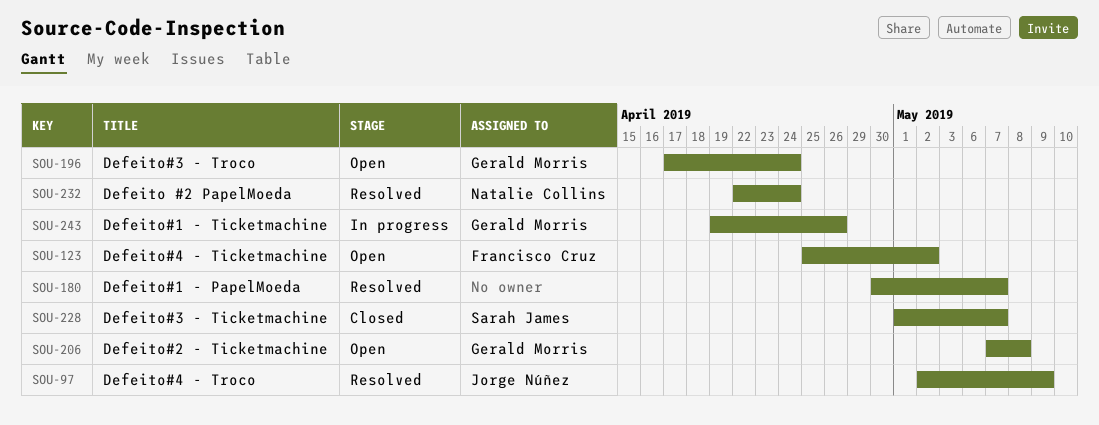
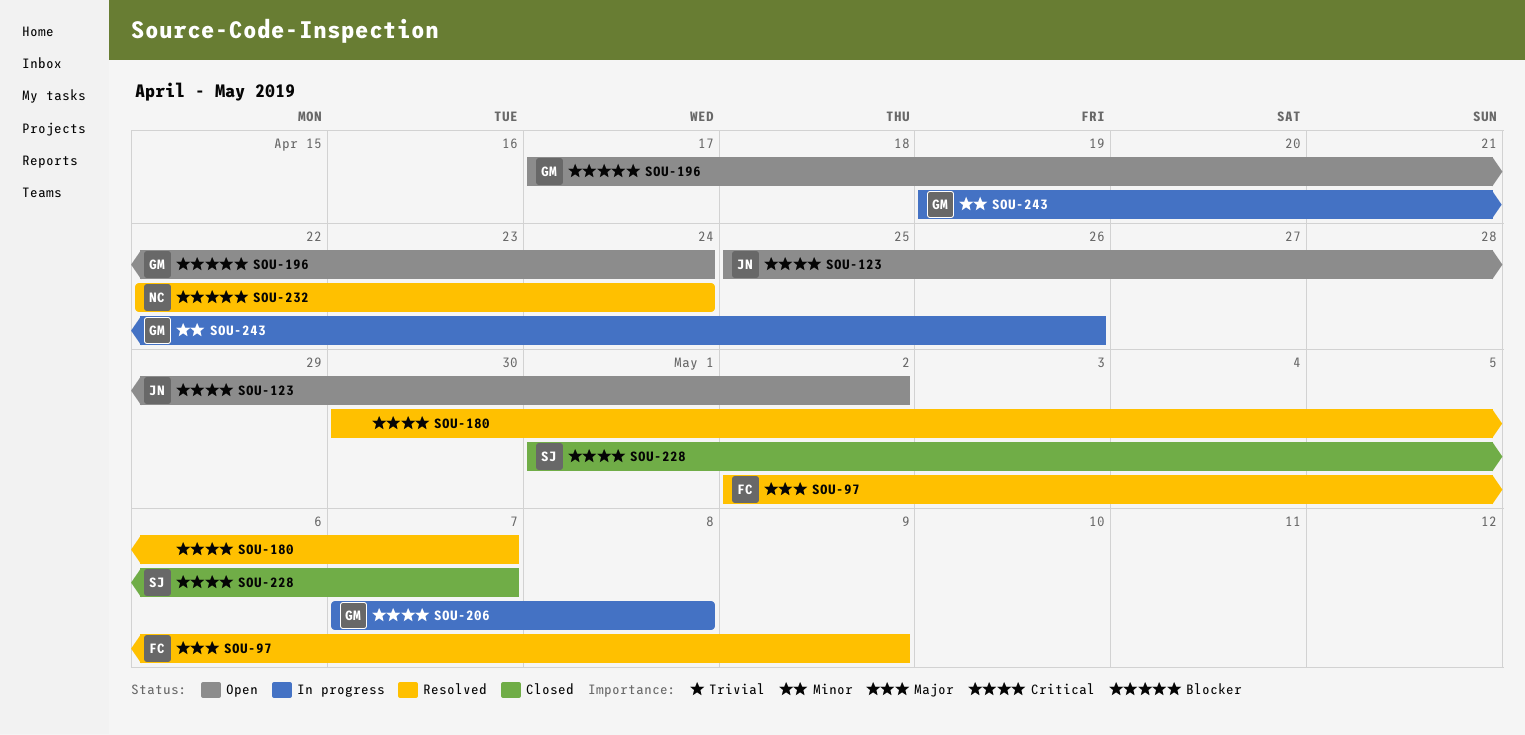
SOU-97, owner: Jorge Núñez -> Francisco Cruz
SOU-123, owner: Francisco Cruz -> Jorge Núñez
SOU-206, status: Open -> In progress

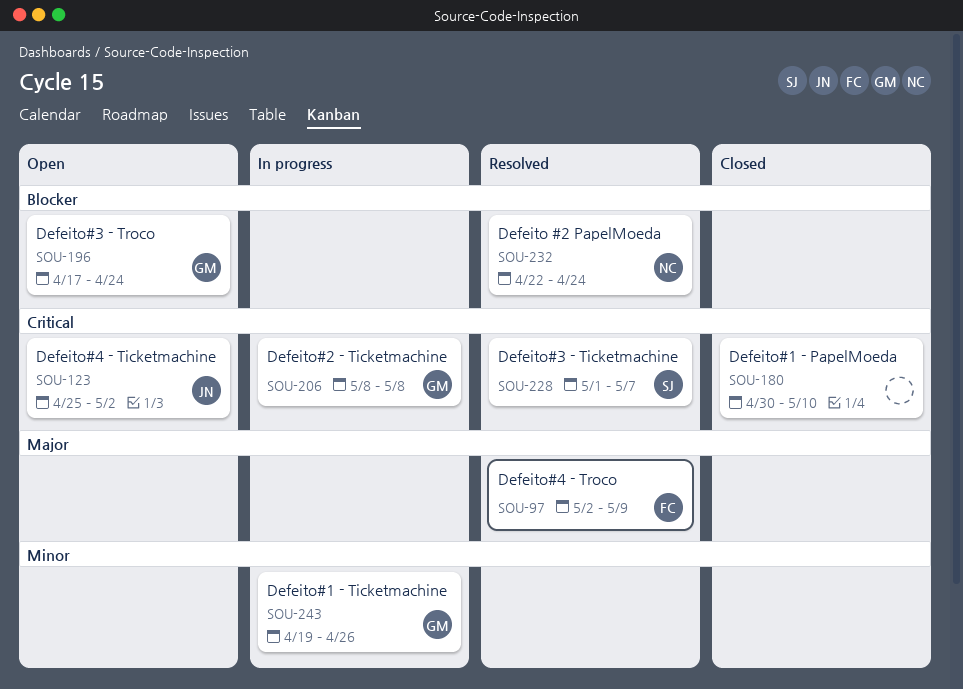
SOU-180, status: Resolved -> Closed
SOU-180, due: May 7 -> May 10
SOU-206, start: May 7 -> May 8
SOU-228, status: Closed -> Resolved

